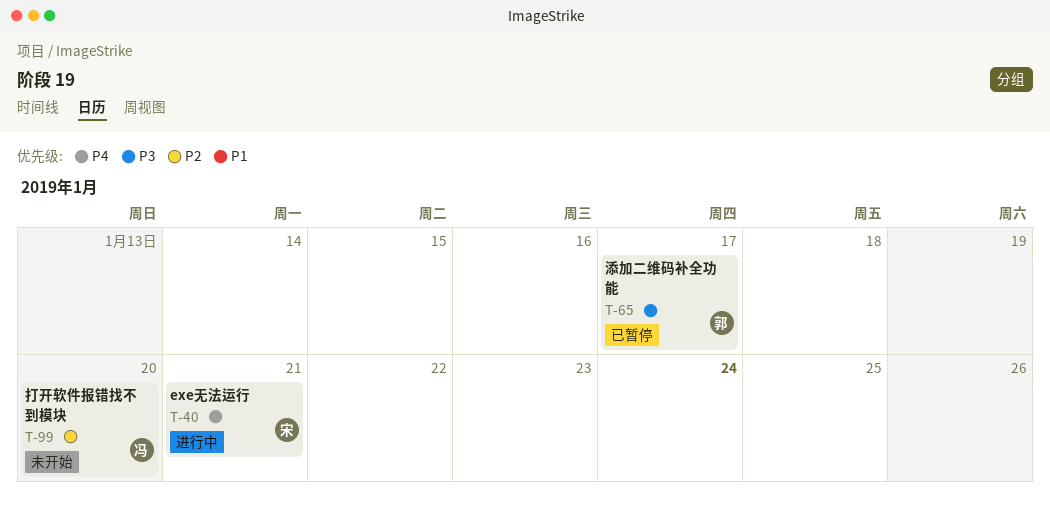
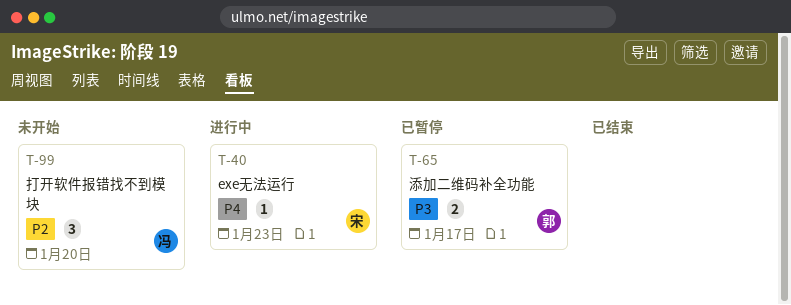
T-40, due: Jan 21 -> Jan 23

